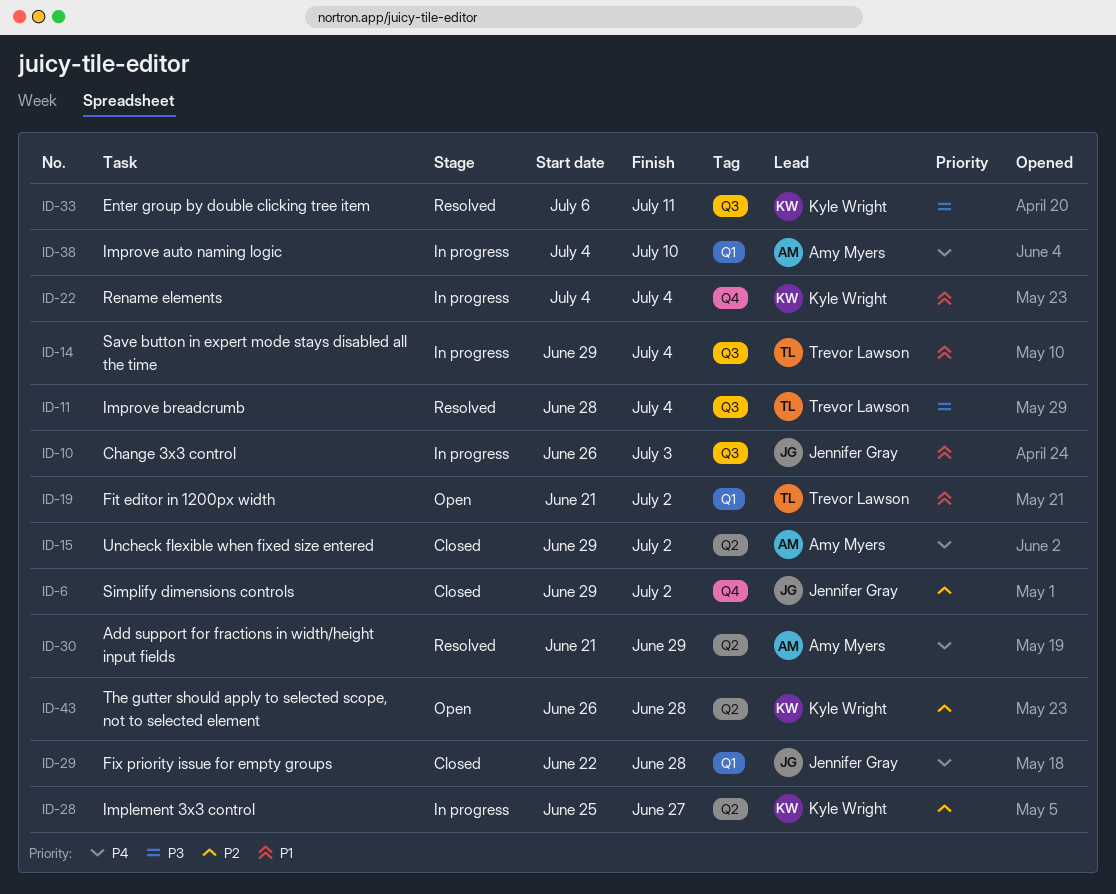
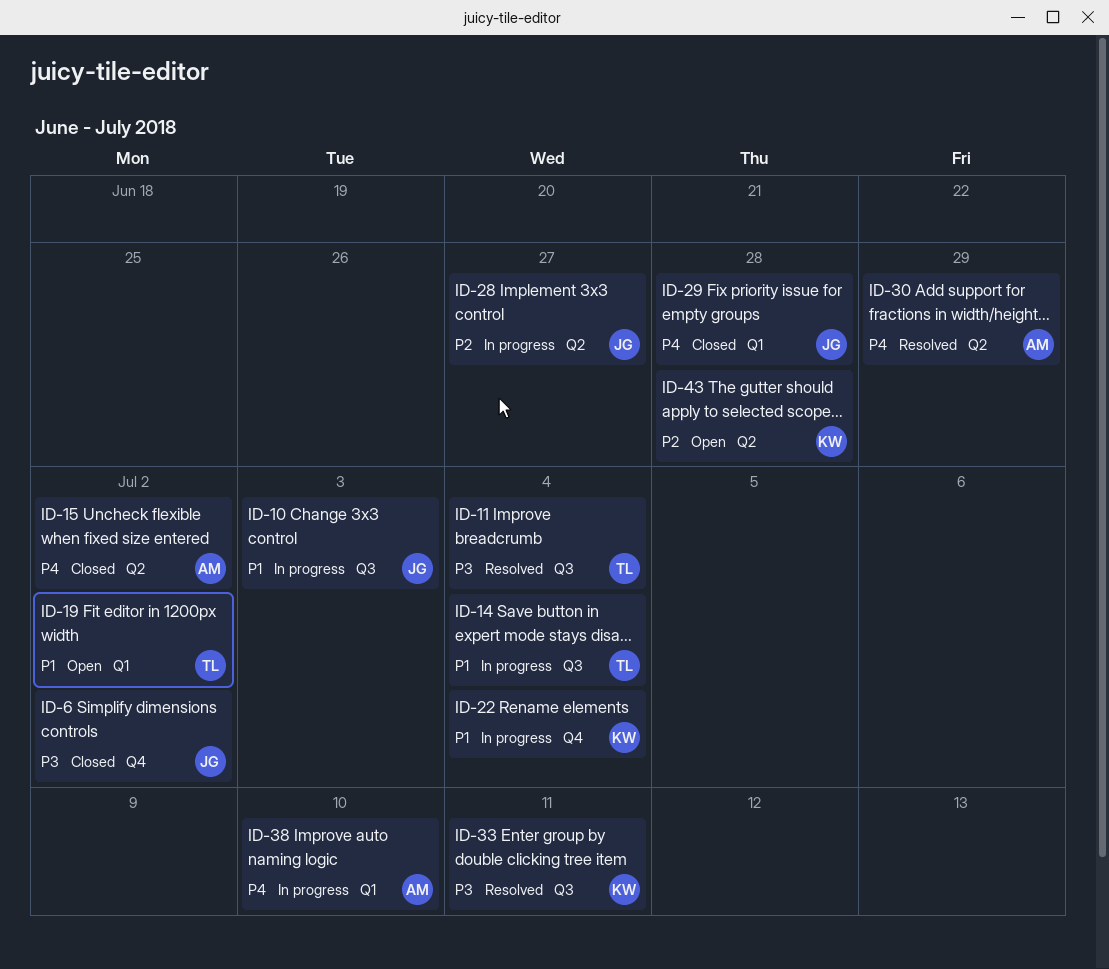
ID-6, priority: P2 -> P3
ID-28, owner: Kyle Wright -> Jennifer Gray

